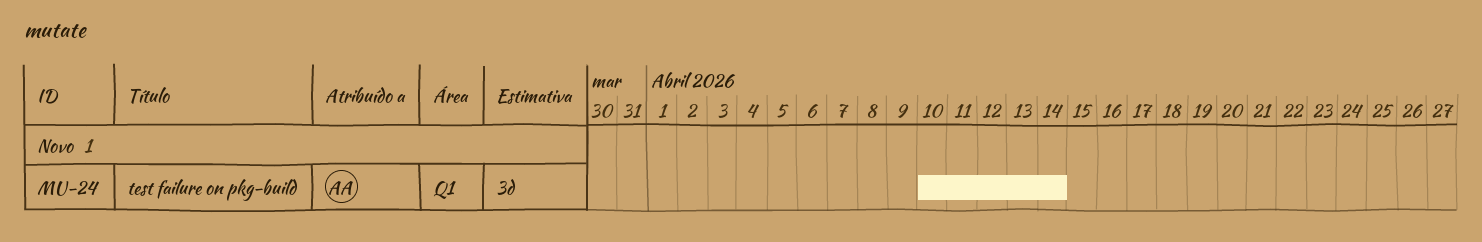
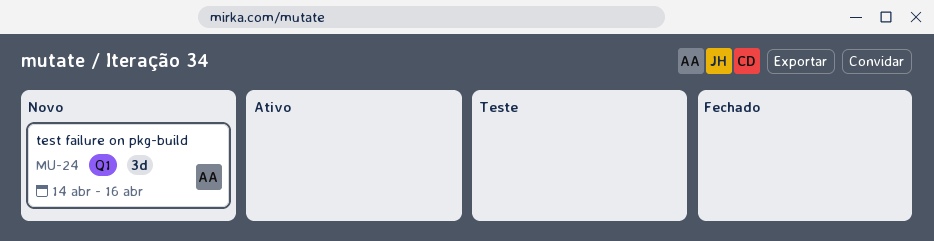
MU-24, start: Apr 10 -> Apr 14
MU-24, due: Apr 14 -> Apr 16

